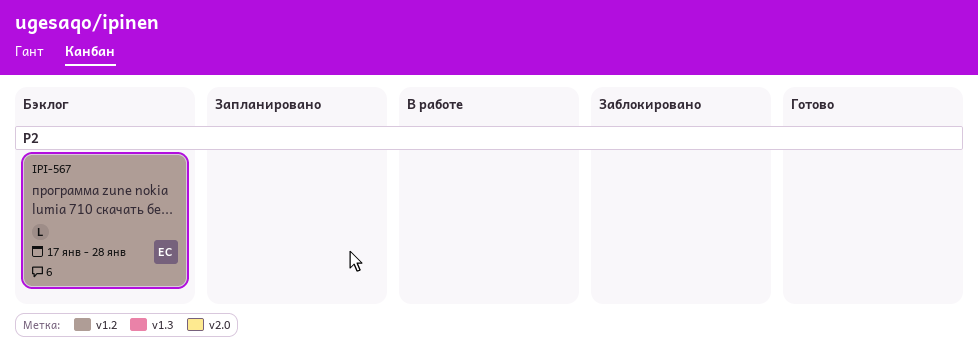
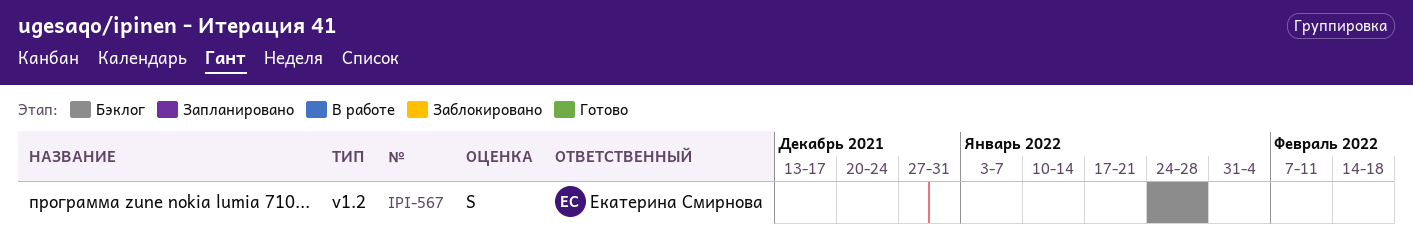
IPI-567, estimate: L -> S
IPI-567, start: Jan 17 -> Jan 24

